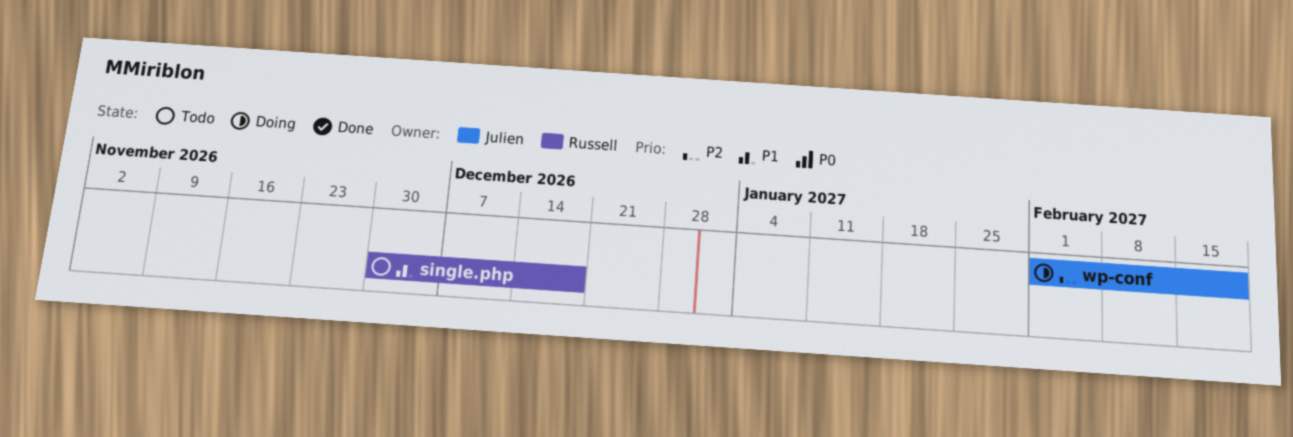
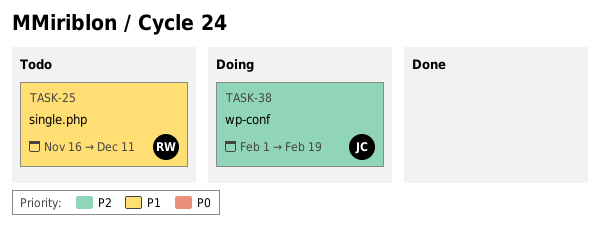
single.php, start: Nov 30 -> Nov 16
single.php, due: Dec 18 -> Dec 11

